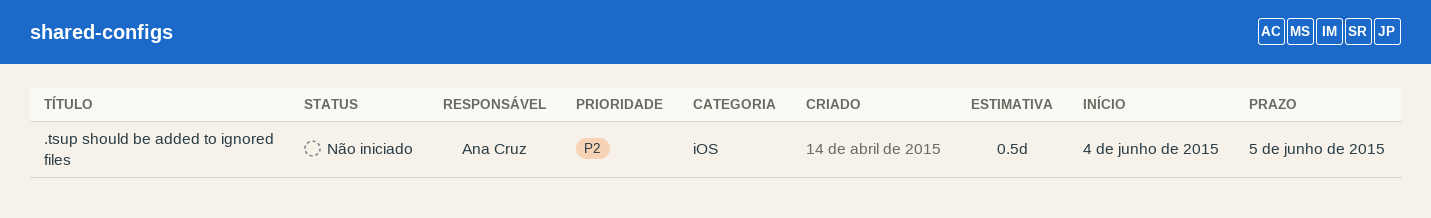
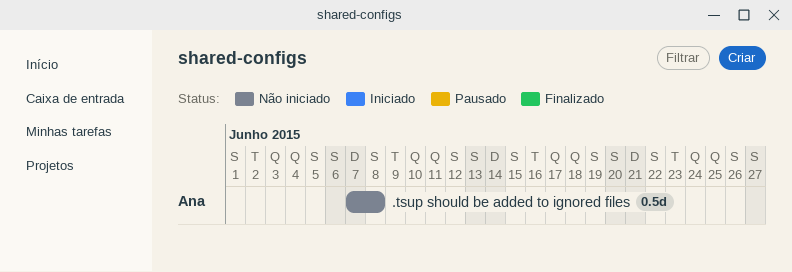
.tsup should be added to ignored files, start: Jun 4 -> Jun 7
.tsup should be added to ignored files, due: Jun 5 -> Jun 8

